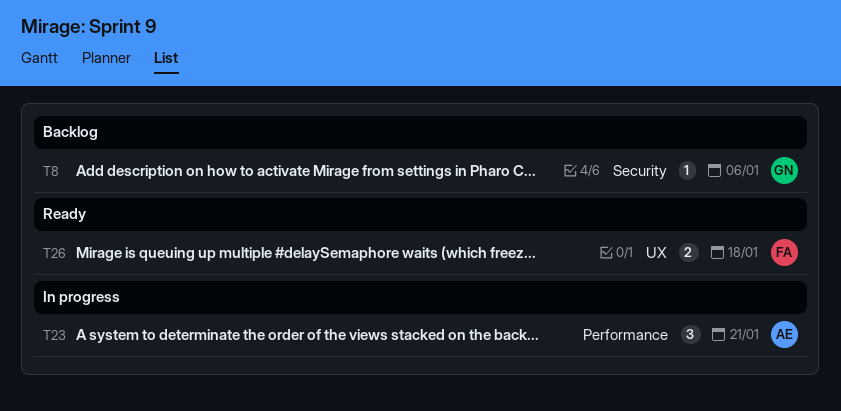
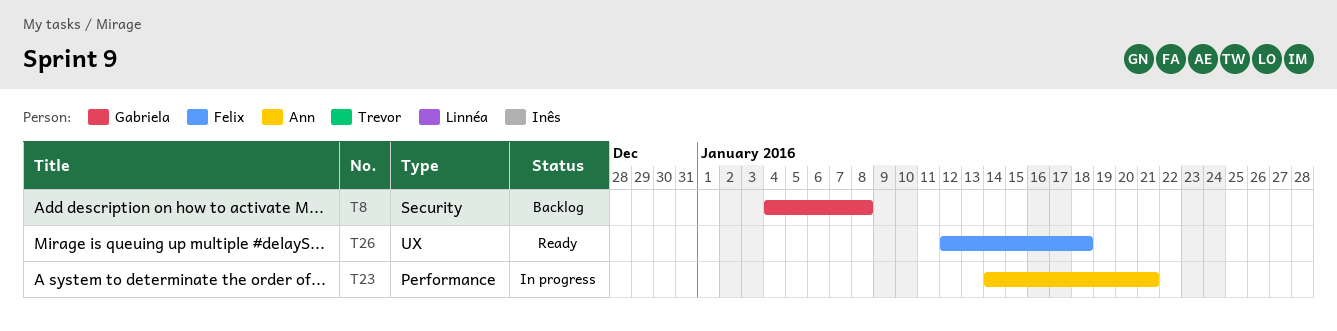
T8, due: Jan 6 -> Jan 8

